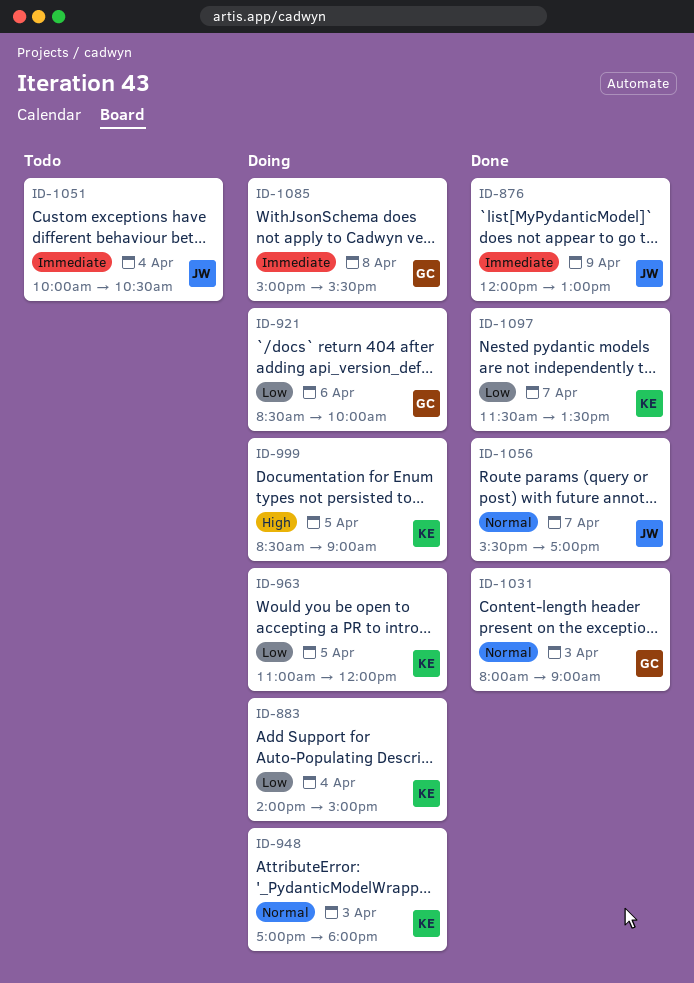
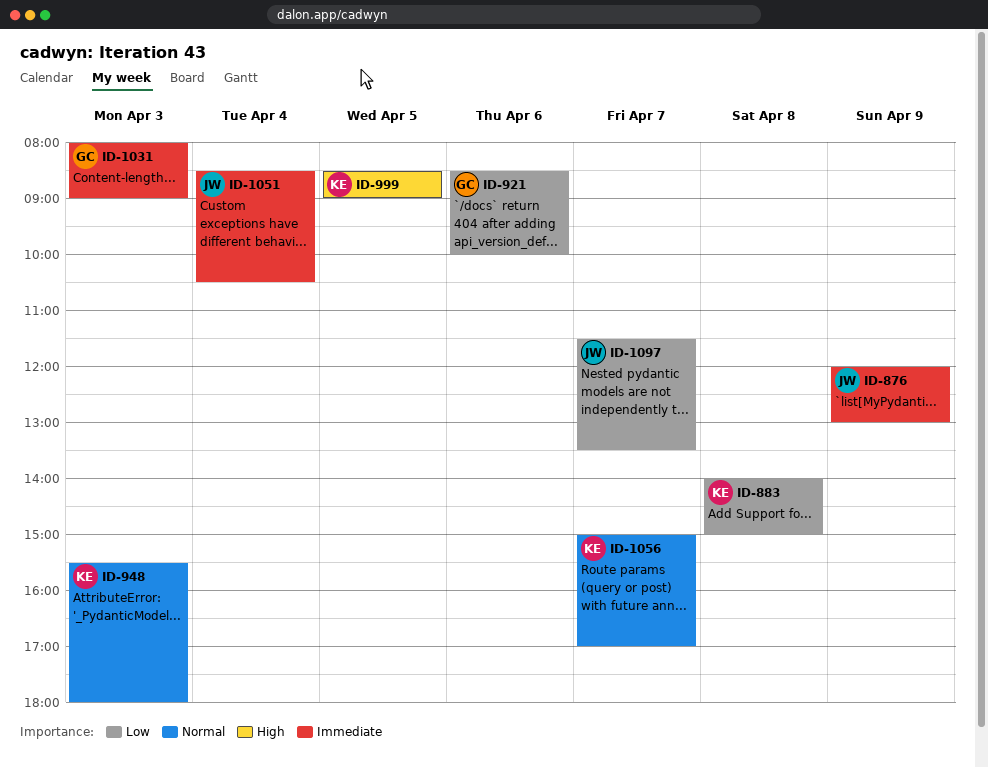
ID-883, day: Apr 4 -> Apr 8
ID-948, begins: 17:00 -> 15:30
ID-963: present -> none
ID-1031, priority: Normal -> Immediate
ID-1051, begins: 10:00 -> 08:30
ID-1056, owner: JW -> KE
ID-1056, begins: 15:30 -> 15:00
ID-1085: present -> none
ID-1097, owner: KE -> JW

